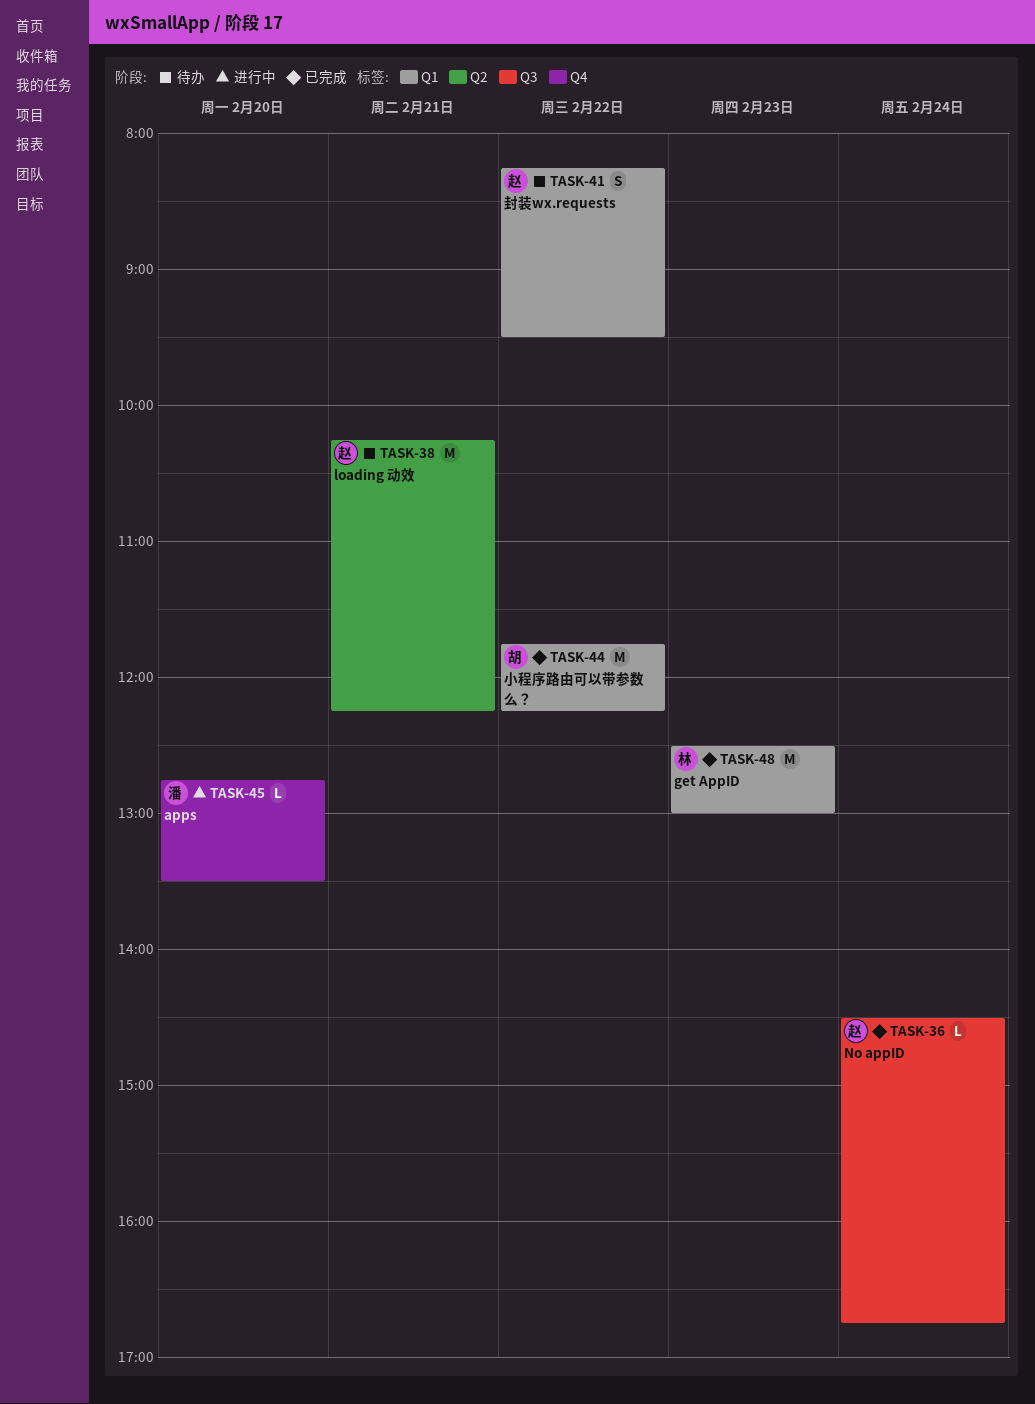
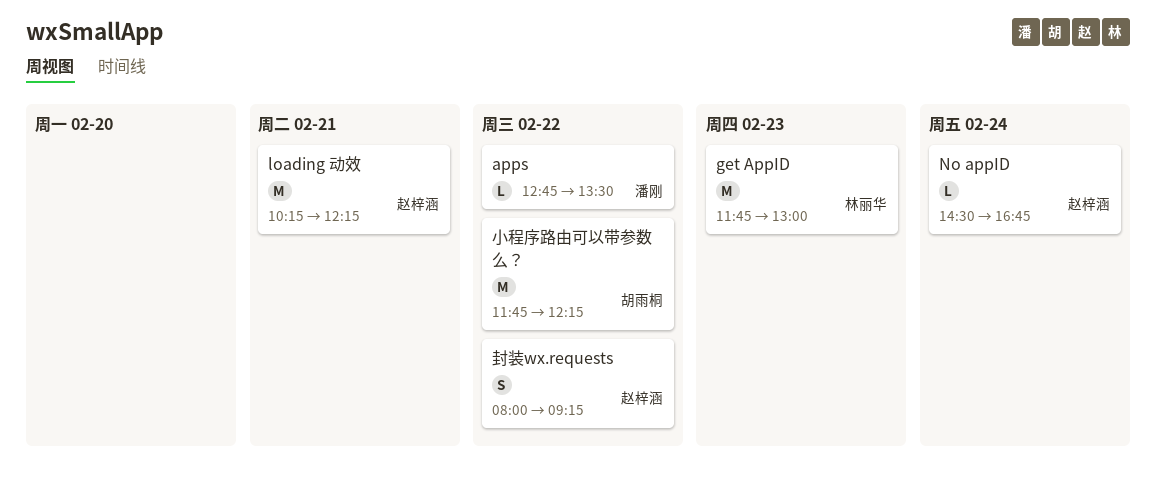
apps, day: Feb 20 -> Feb 22
get AppID, begins: 12:30 -> 11:45
封装wx.requests, begins: 08:15 -> 08:00
封装wx.requests, ends: 09:30 -> 09:15

